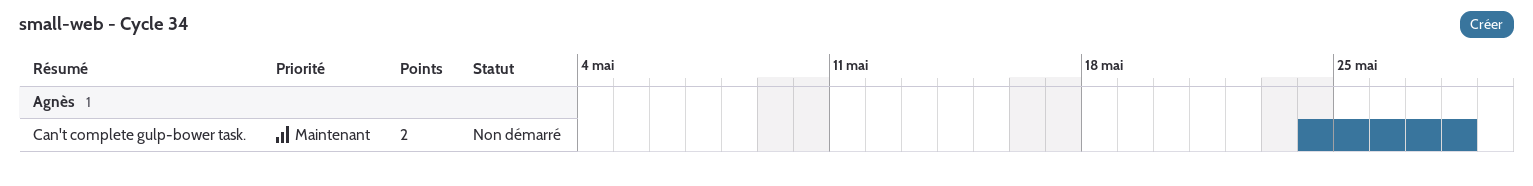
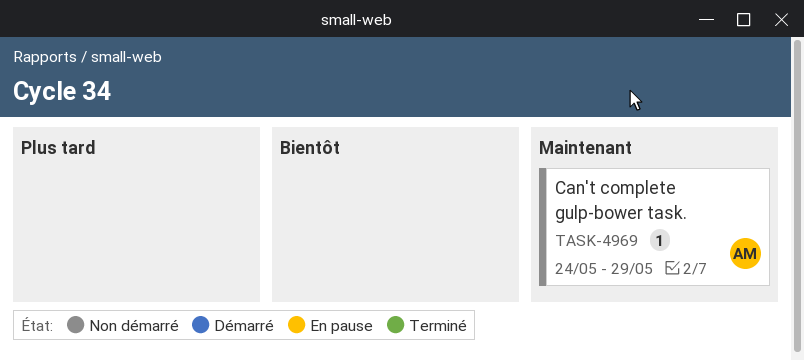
Can't complete gulp-bower task., estimate: 2 -> 1
Can't complete gulp-bower task., due: May 28 -> May 29

